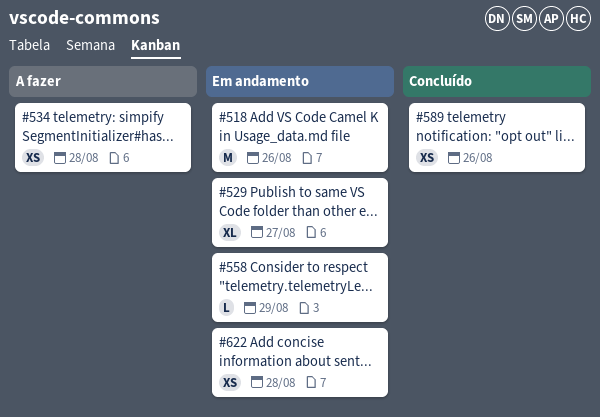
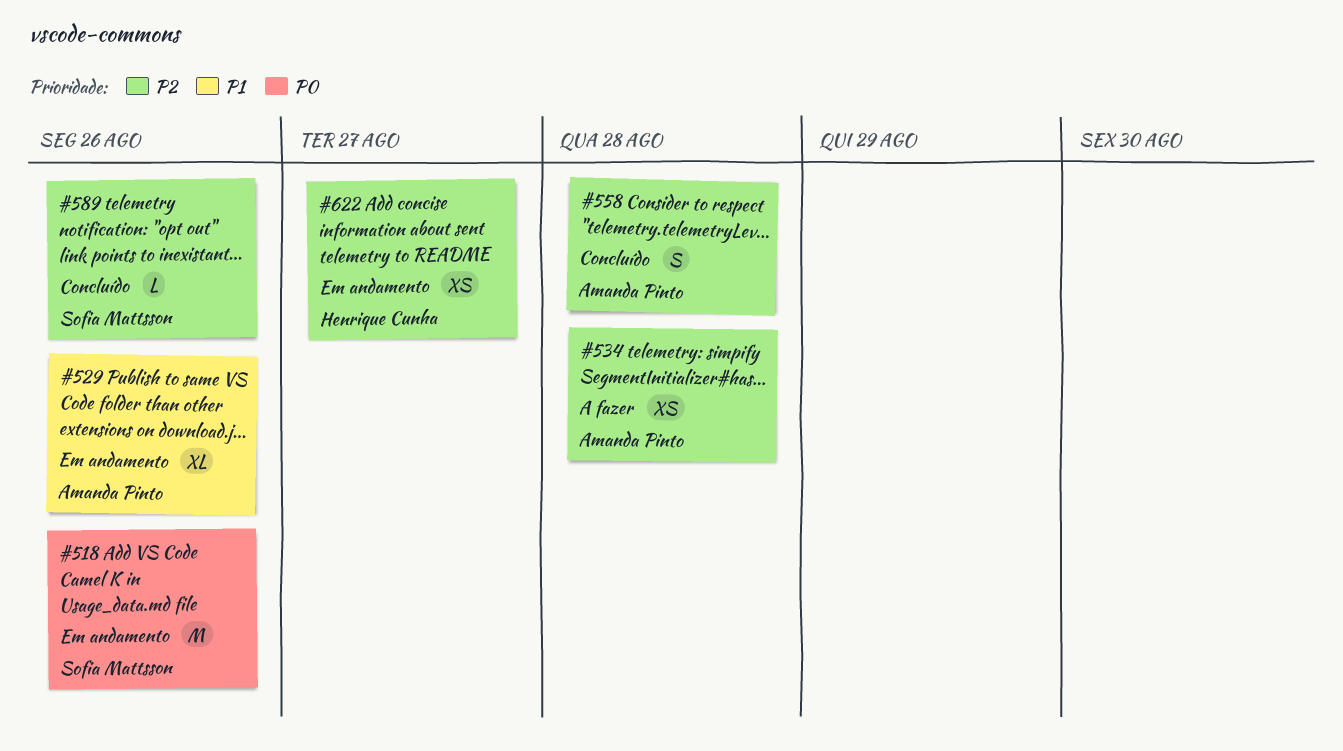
#529, due: Aug 27 -> Aug 26
#558, status: Em andamento -> Concluído
#558, estimate: L -> S
#558, due: Aug 29 -> Aug 28
#589, estimate: XS -> L
#622, due: Aug 28 -> Aug 27

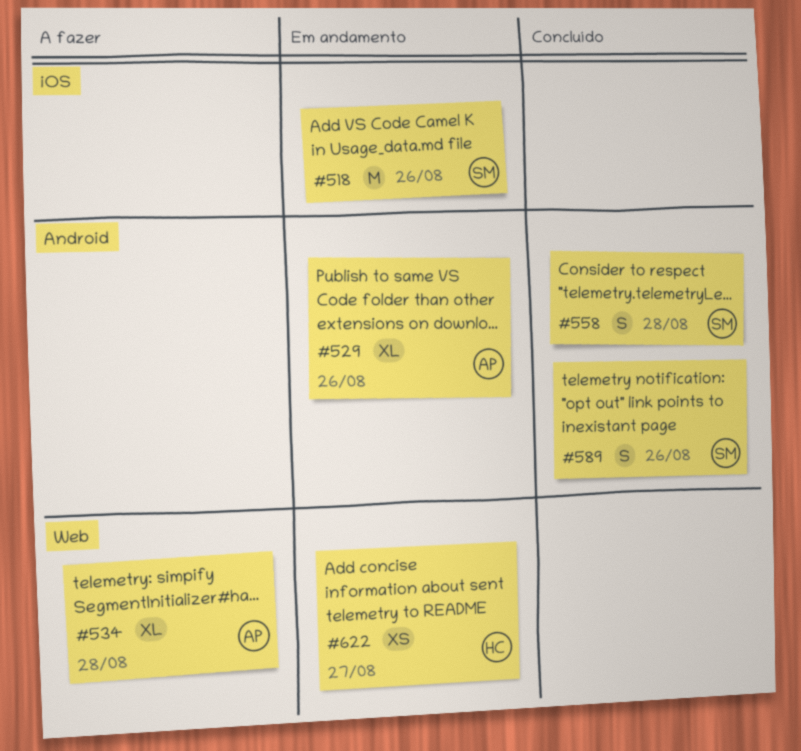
#534, estimate: XS -> XL
#558, owner: Amanda Pinto -> Sofia Mattsson
#589, estimate: L -> S

